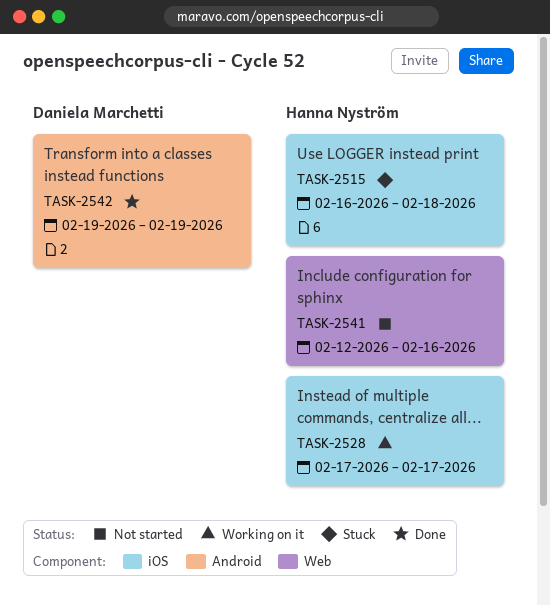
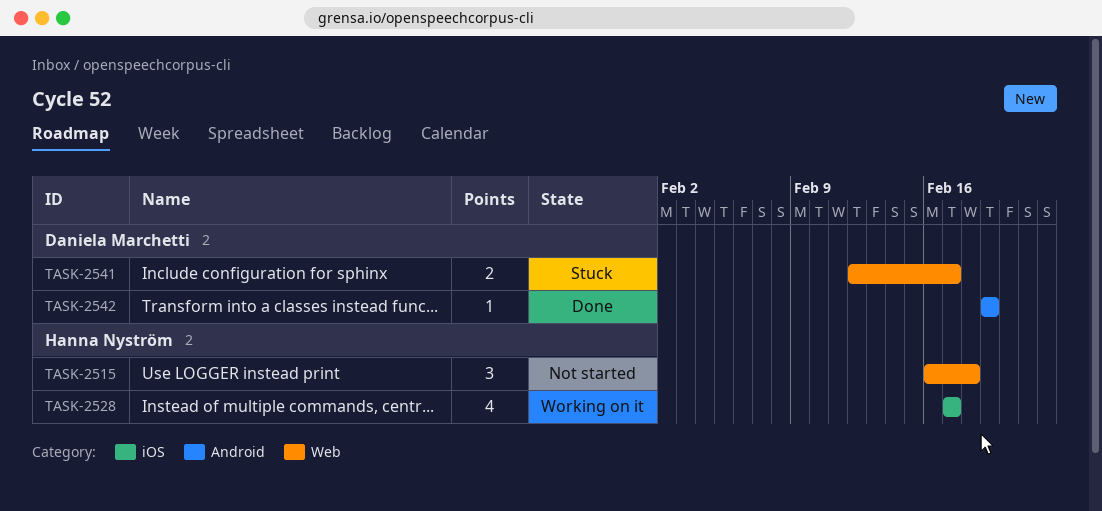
TASK-2515, status: Stuck -> Not started
TASK-2515, label: iOS -> Web
TASK-2541, status: Not started -> Stuck
TASK-2541, owner: Hanna Nyström -> Daniela Marchetti
TASK-2541, due: Feb 16 -> Feb 17

